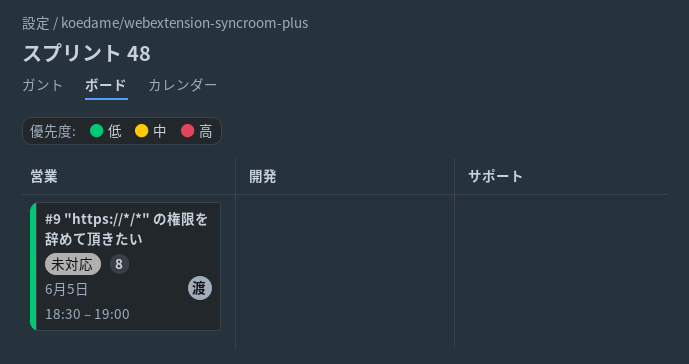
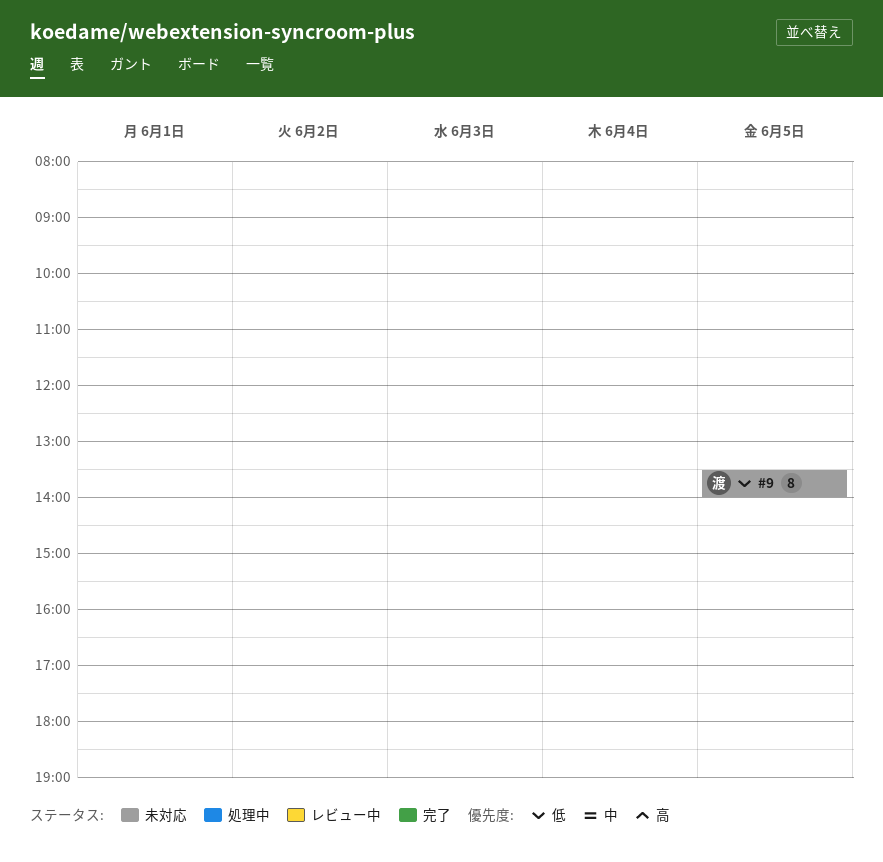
#9, begins: 18:30 -> 13:30
#9, ends: 19:00 -> 14:00

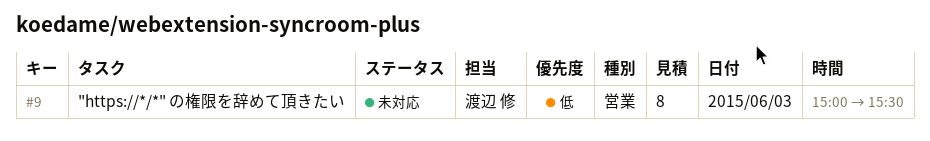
#9, day: Jun 5 -> Jun 3
#9, begins: 13:30 -> 15:00
#9, ends: 14:00 -> 15:30

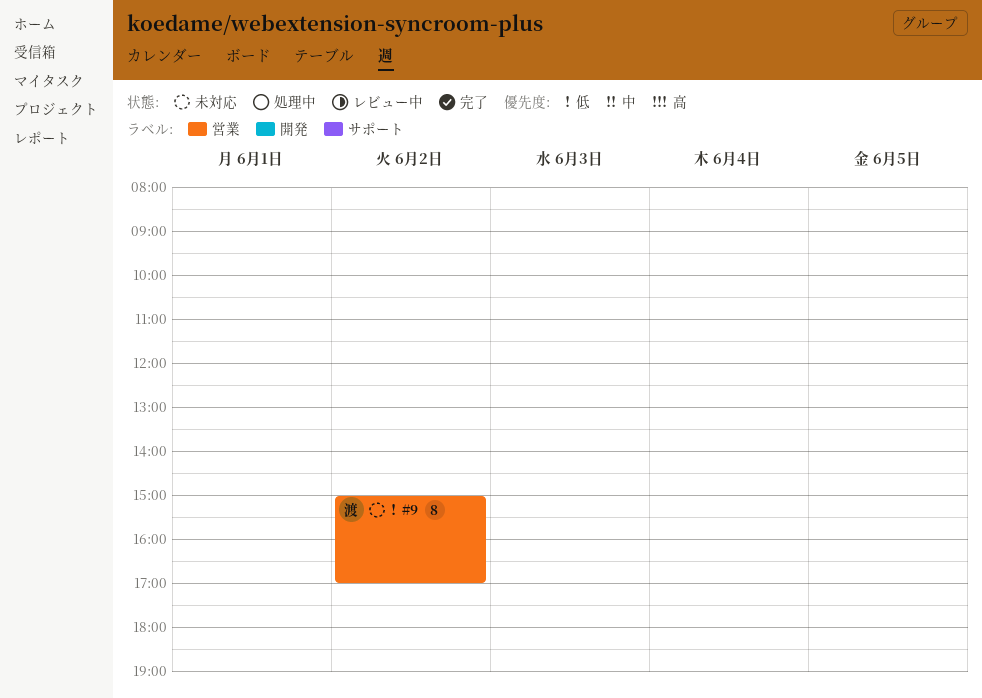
#9, day: Jun 3 -> Jun 2
#9, ends: 15:30 -> 17:00

